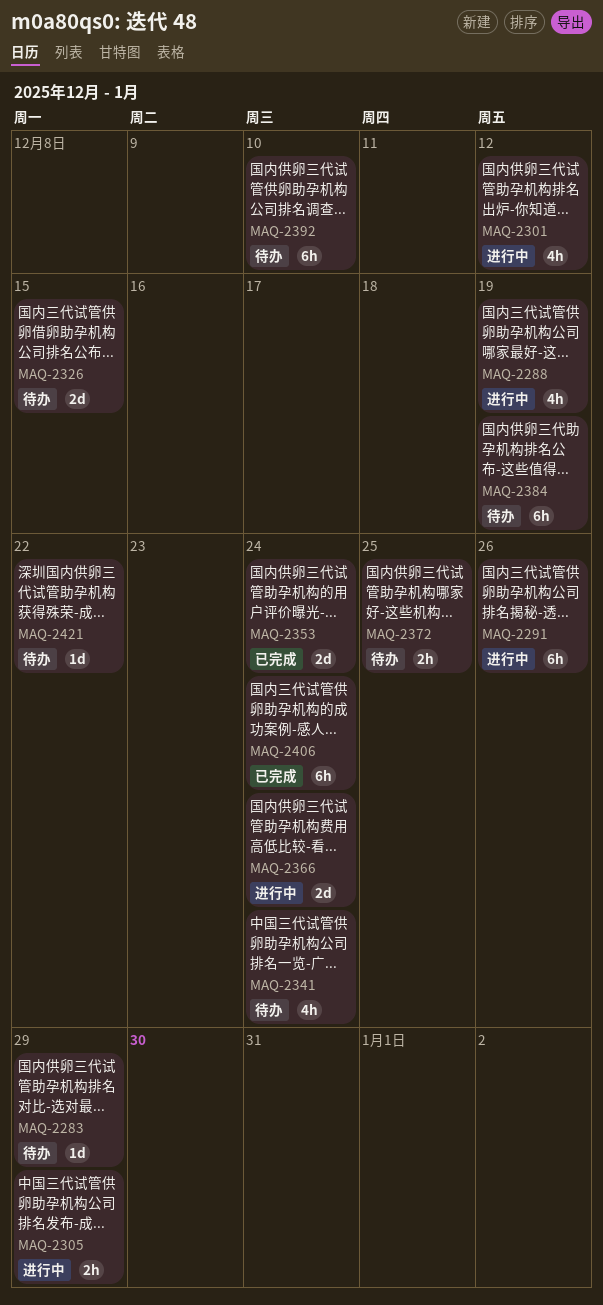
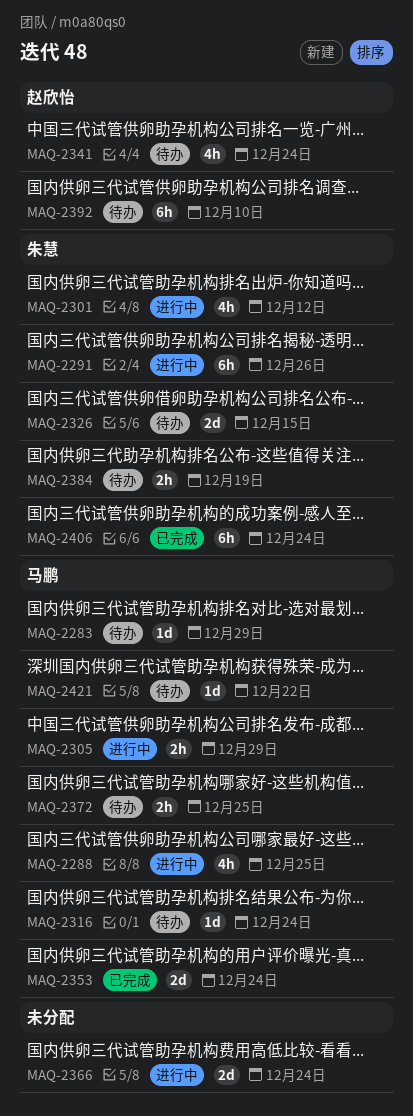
MAQ-2288, due: Dec 19 -> Dec 25
MAQ-2316: none -> present
MAQ-2384, estimate: 6h -> 2h

